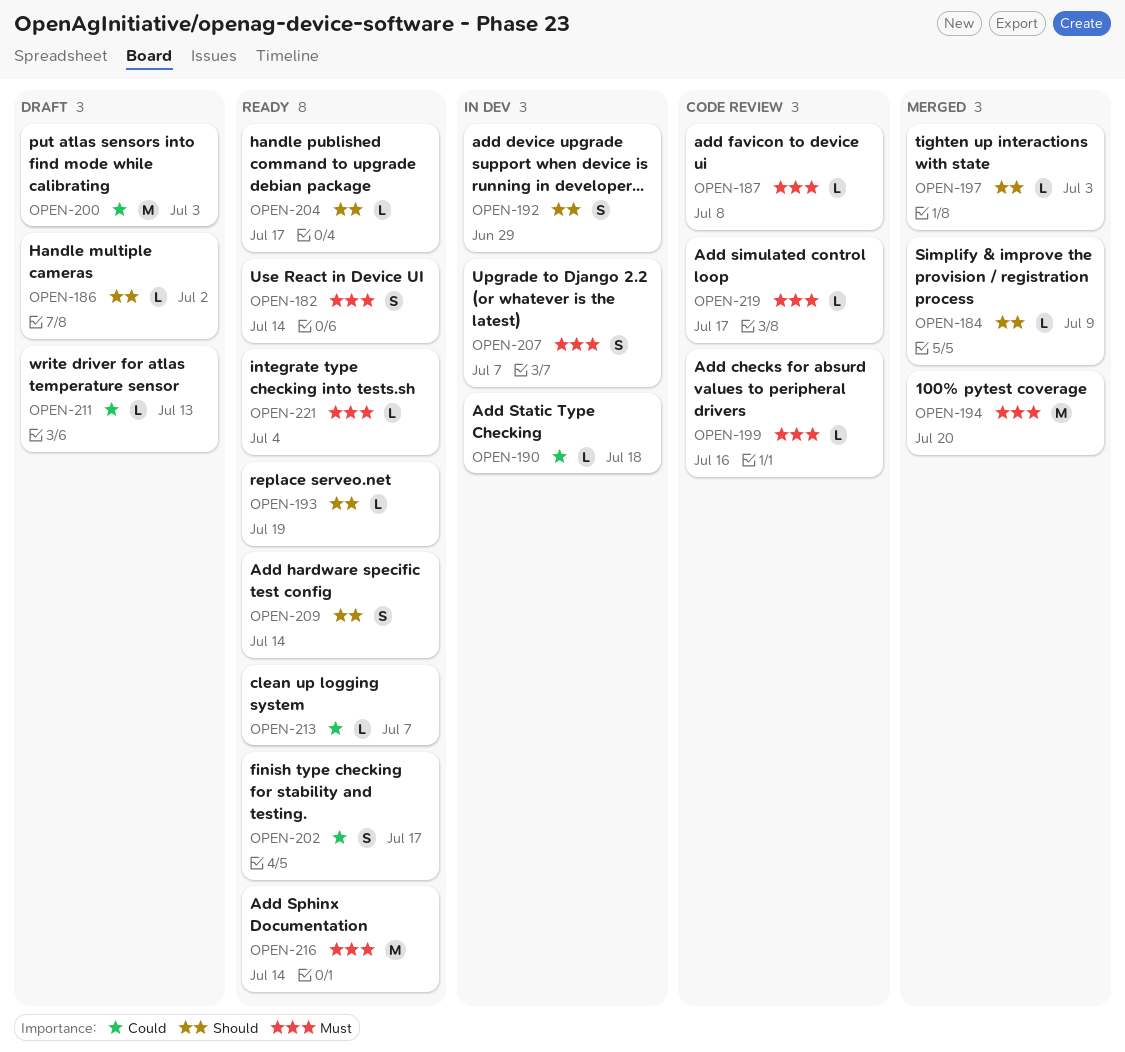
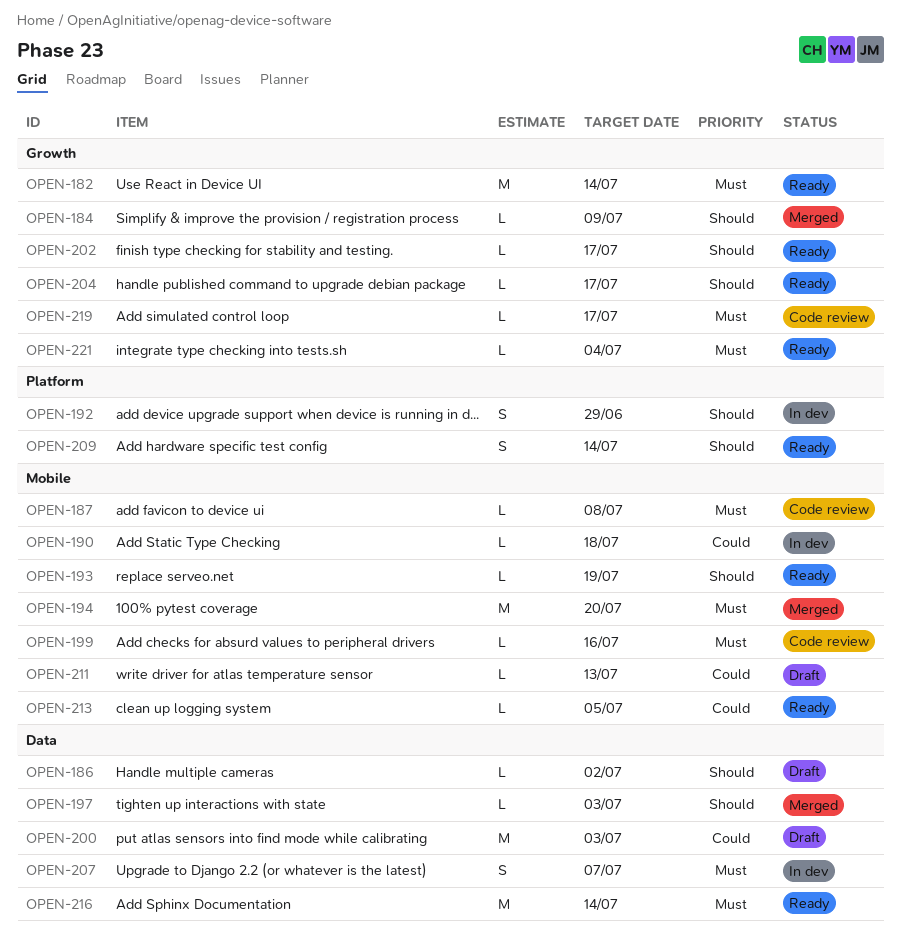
OPEN-182, estimate: S -> M
OPEN-202, priority: Could -> Should
OPEN-202, estimate: S -> L
OPEN-213, due: Jul 7 -> Jul 5

